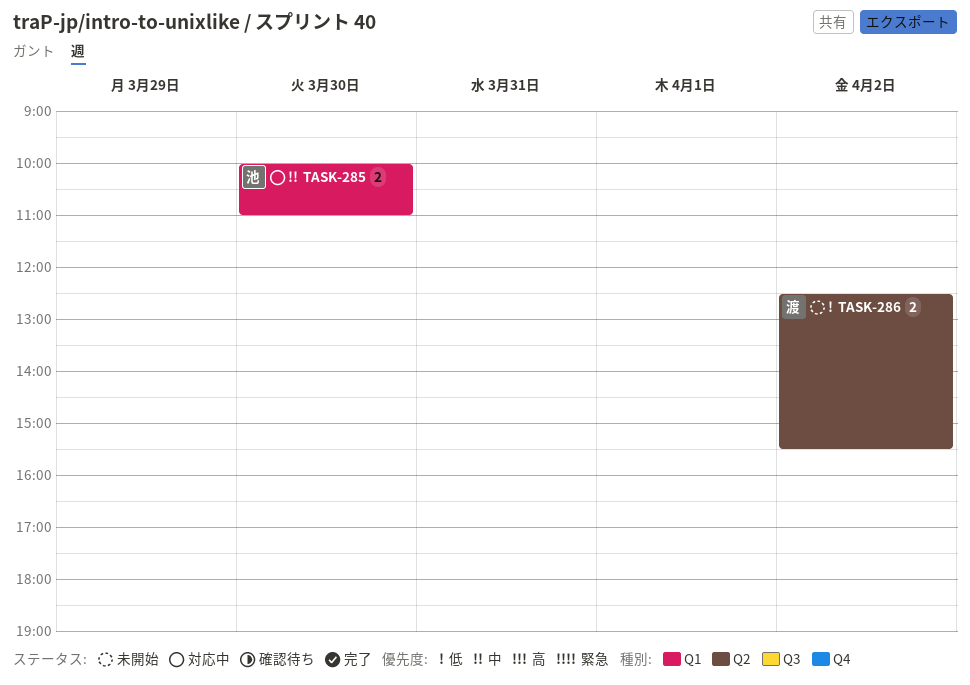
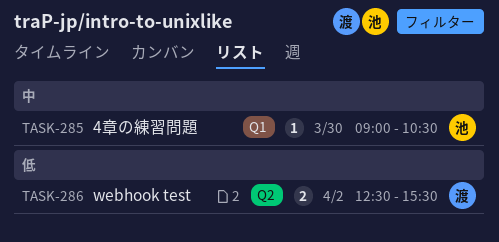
TASK-285, estimate: 2 -> 1
TASK-285, begins: 10:00 -> 09:00
TASK-285, ends: 11:00 -> 10:30

